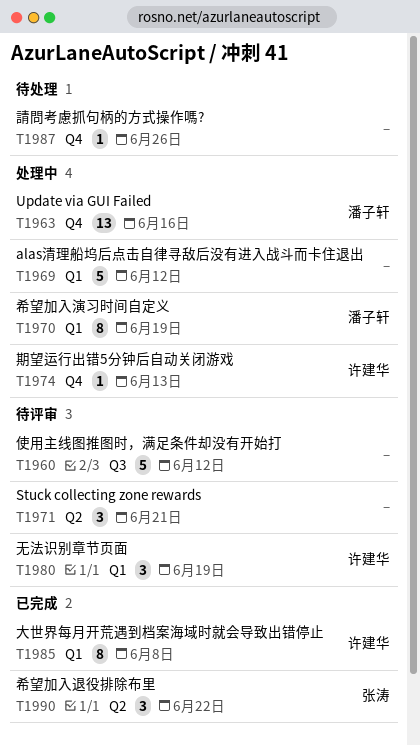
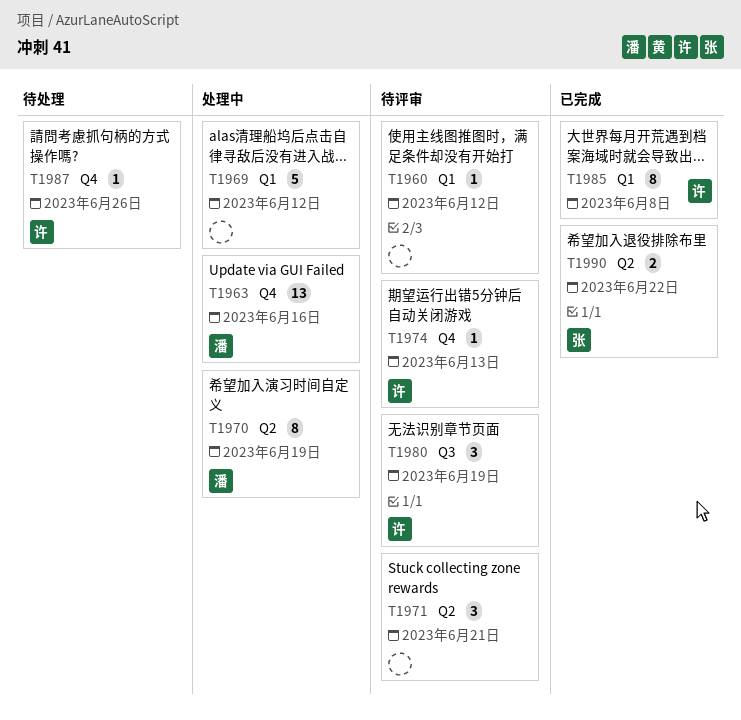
T1960, label: Q3 -> Q1
T1960, estimate: 5 -> 1
T1970, label: Q1 -> Q2
T1974, status: 处理中 -> 待评审
T1980, label: Q1 -> Q3
T1987, owner: none -> 许建华
T1990, estimate: 3 -> 2

